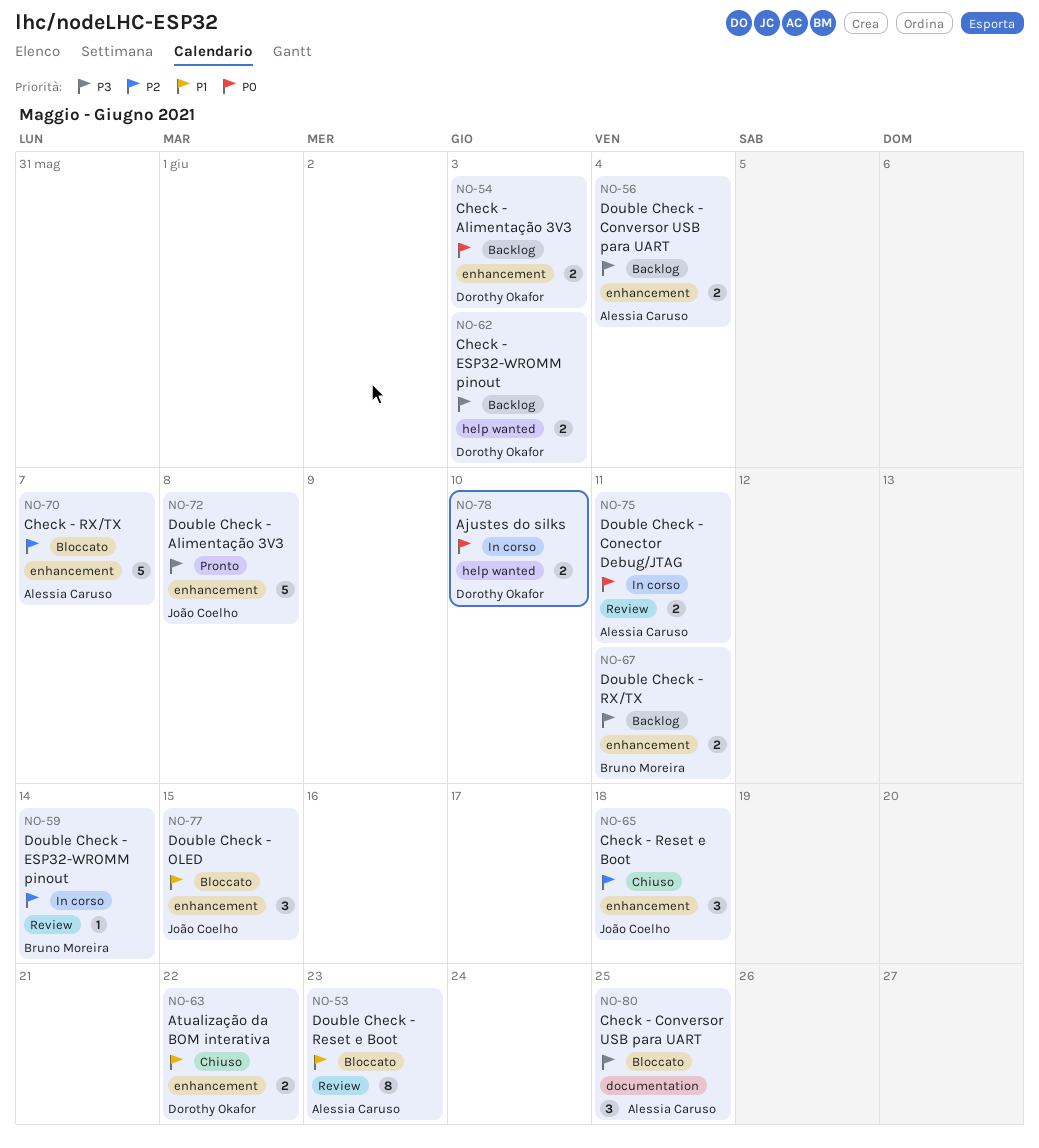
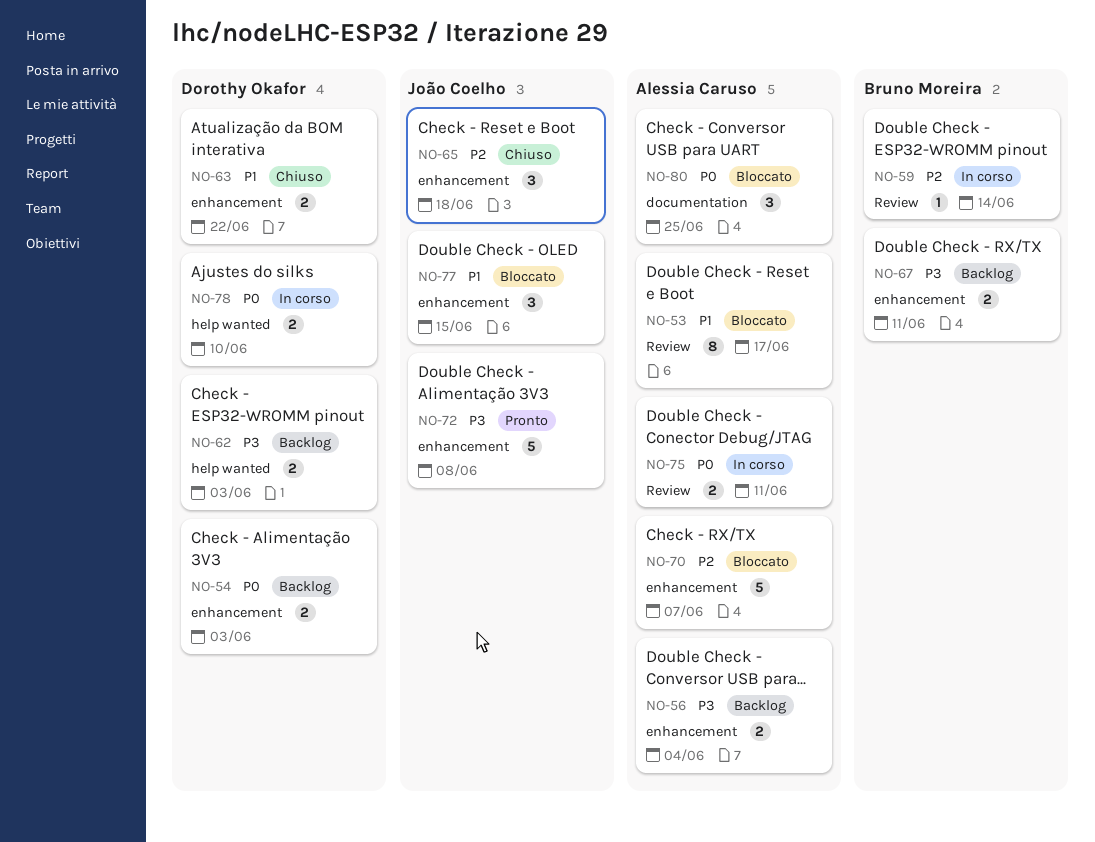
NO-53, due: Jun 23 -> Jun 17
NO-80, priority: P3 -> P0

